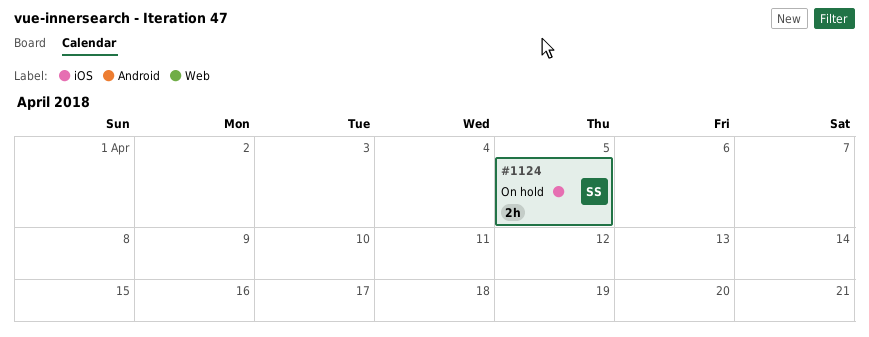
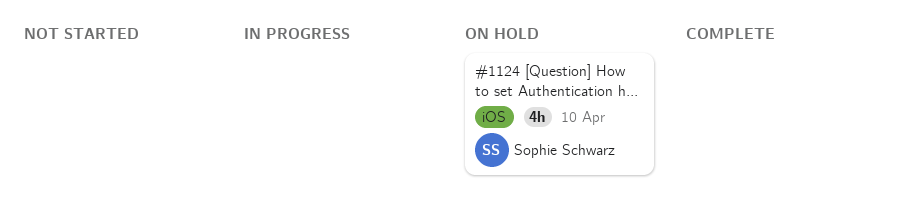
#1124, estimate: 2h -> 4h
#1124, due: Apr 5 -> Apr 10

